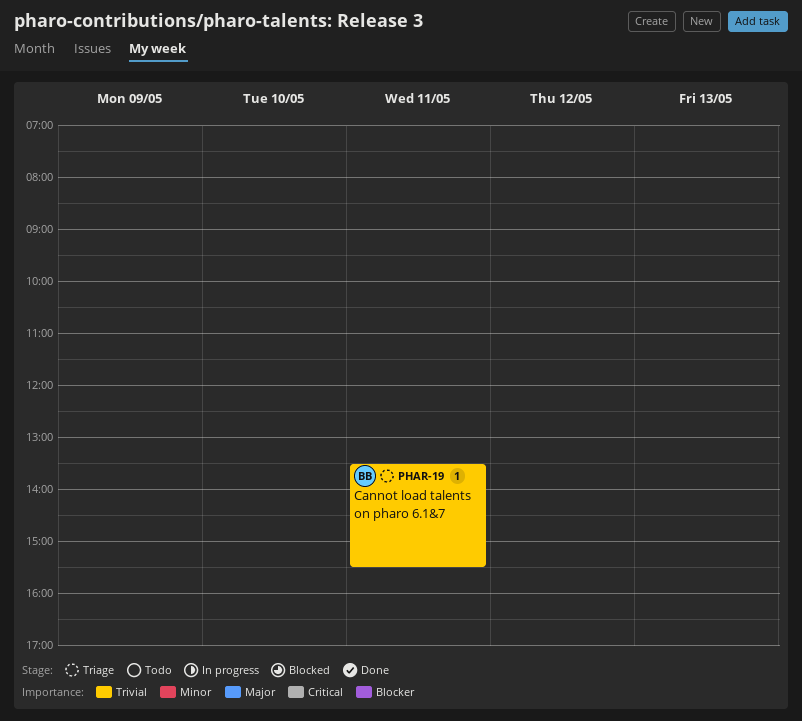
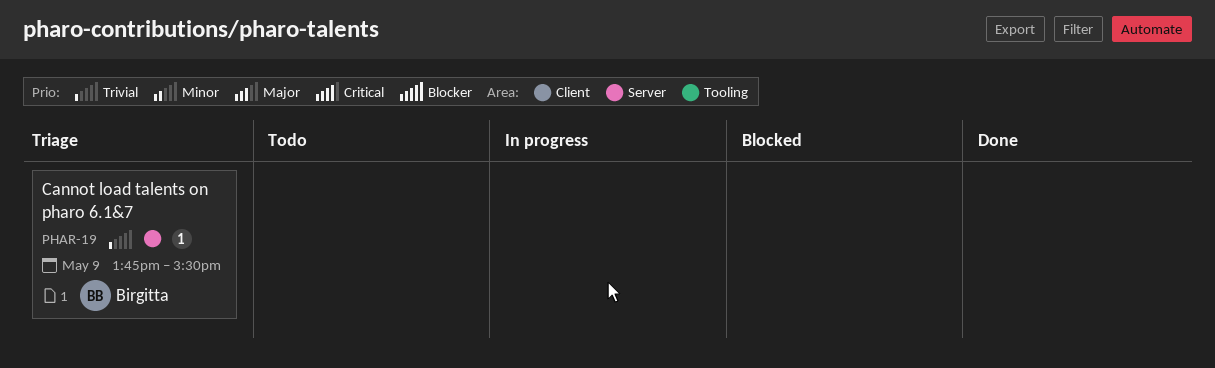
PHAR-19, day: May 11 -> May 9
PHAR-19, begins: 13:30 -> 13:45

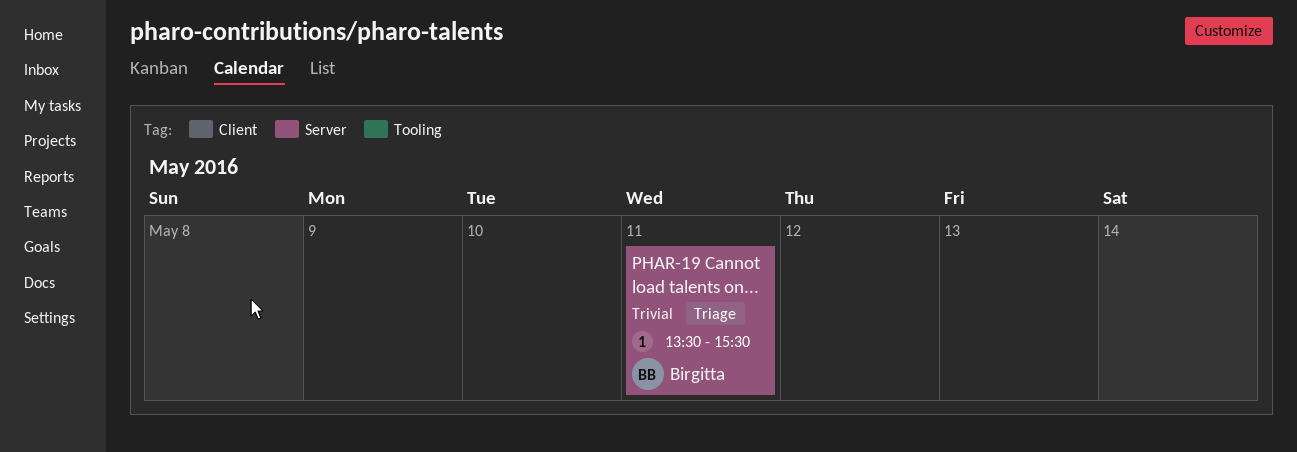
PHAR-19, day: May 9 -> May 11
PHAR-19, begins: 13:45 -> 13:30

